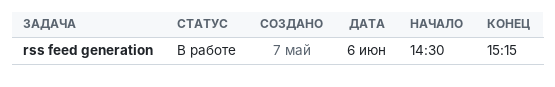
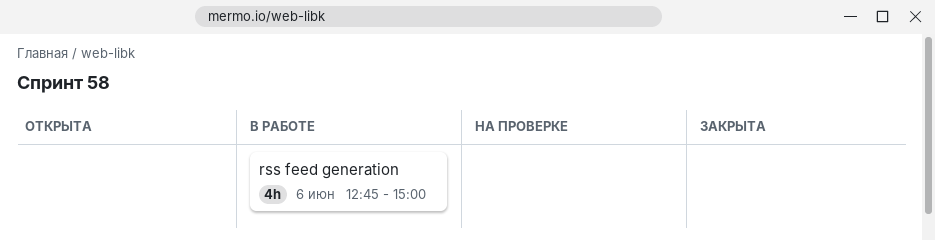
rss feed generation, begins: 14:30 -> 12:45
rss feed generation, ends: 15:15 -> 15:00

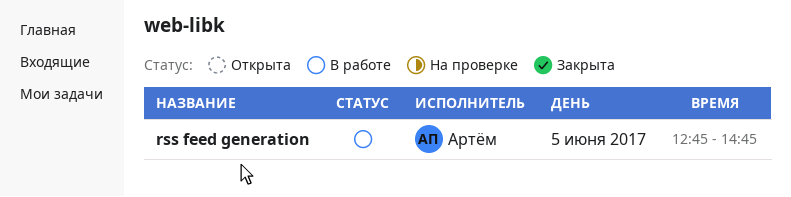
rss feed generation, day: Jun 6 -> Jun 5
rss feed generation, ends: 15:00 -> 14:45

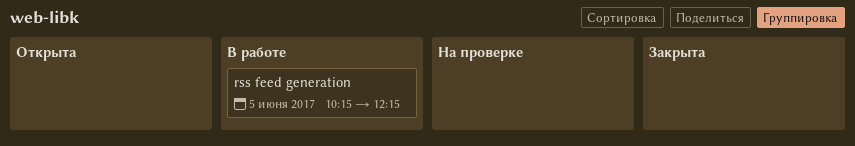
rss feed generation, begins: 12:45 -> 10:15
rss feed generation, ends: 14:45 -> 12:15

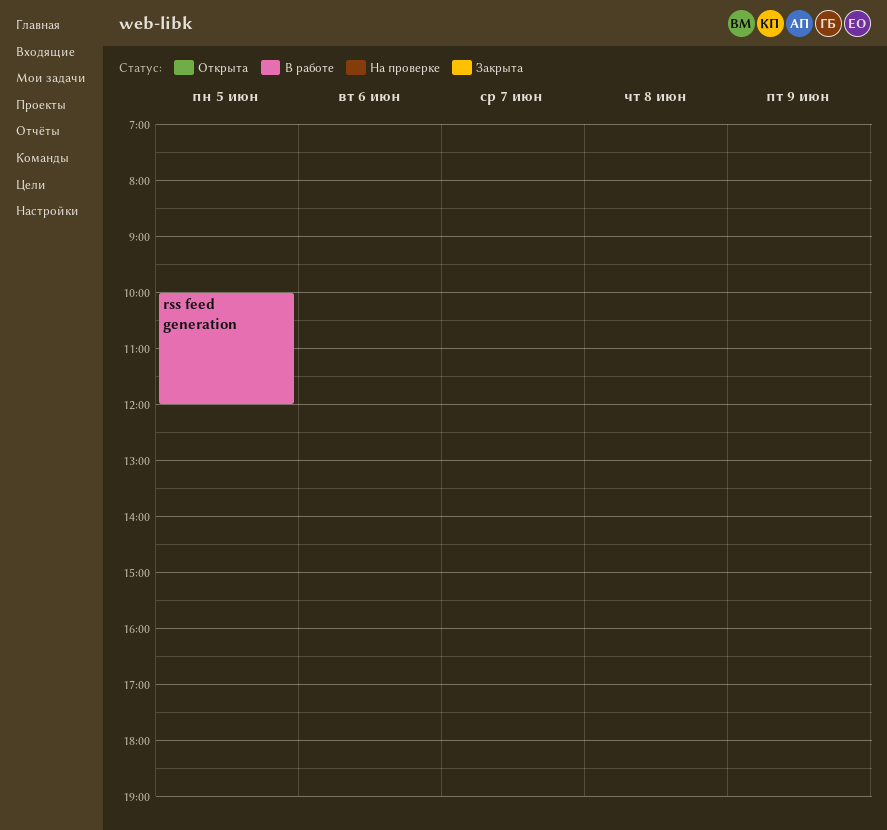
rss feed generation, begins: 10:15 -> 10:00
rss feed generation, ends: 12:15 -> 12:00

